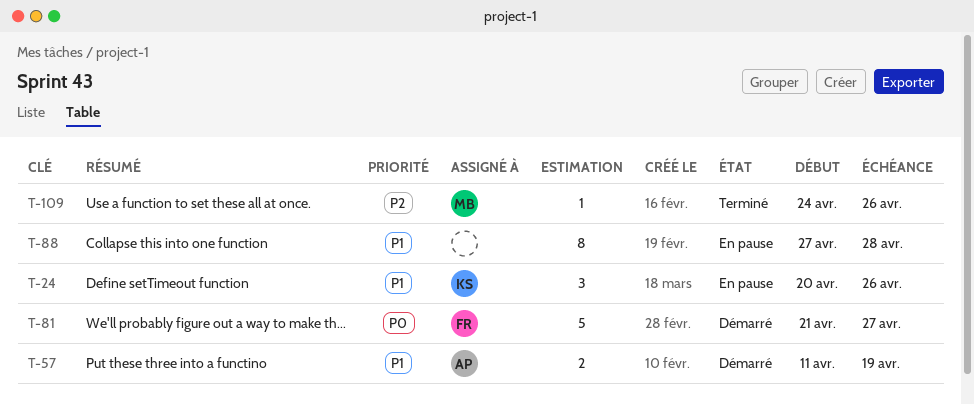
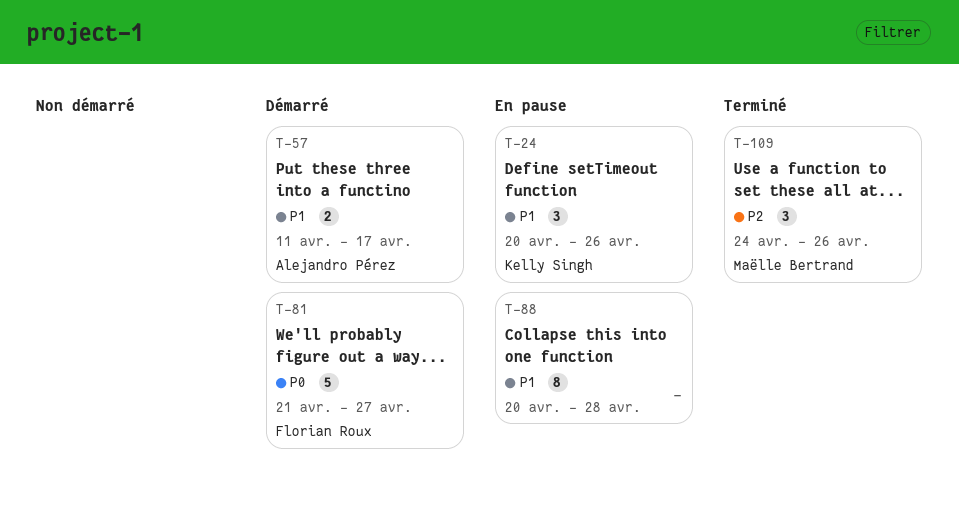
T-57, due: Apr 19 -> Apr 17
T-88, start: Apr 27 -> Apr 20
T-109, estimate: 1 -> 3

